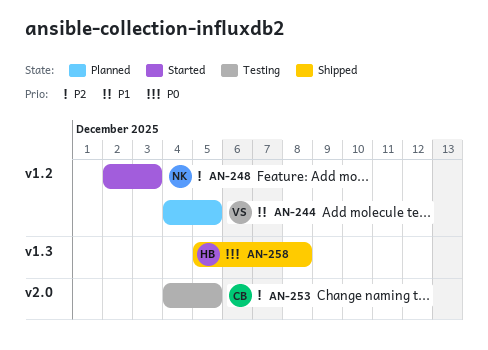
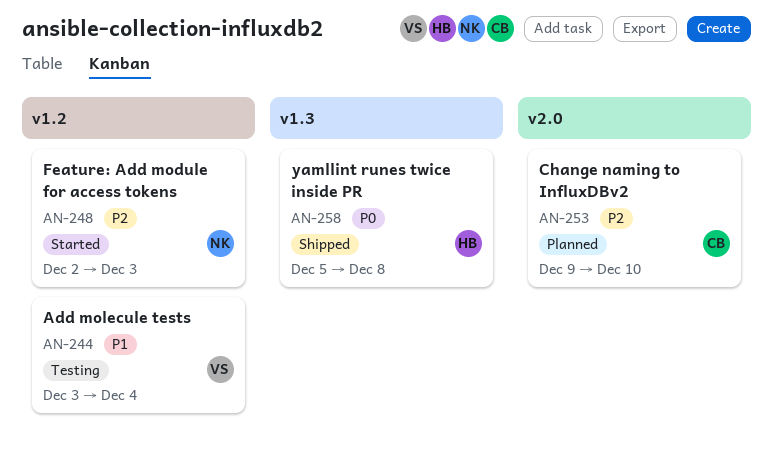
AN-244, status: Planned -> Testing
AN-244, start: Dec 4 -> Dec 3
AN-244, due: Dec 5 -> Dec 4
AN-253, status: Testing -> Planned
AN-253, start: Dec 4 -> Dec 9
AN-253, due: Dec 5 -> Dec 10

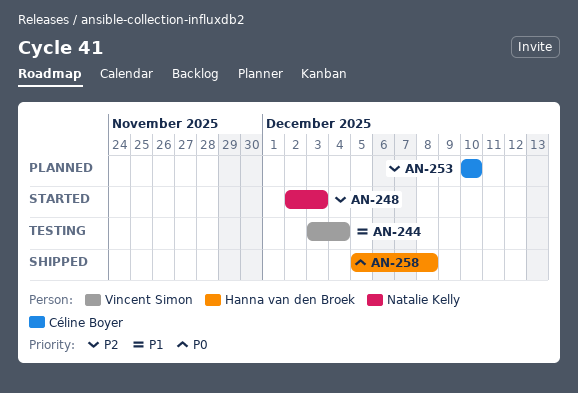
AN-253, start: Dec 9 -> Dec 10

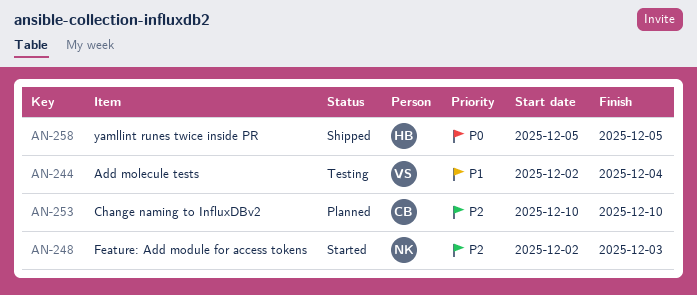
AN-244, start: Dec 3 -> Dec 2
AN-258, due: Dec 8 -> Dec 5

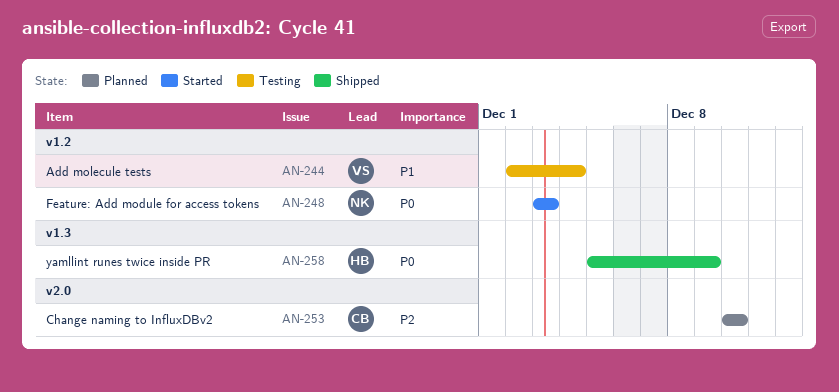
AN-248, priority: P2 -> P0
AN-248, start: Dec 2 -> Dec 3
AN-258, due: Dec 5 -> Dec 9

